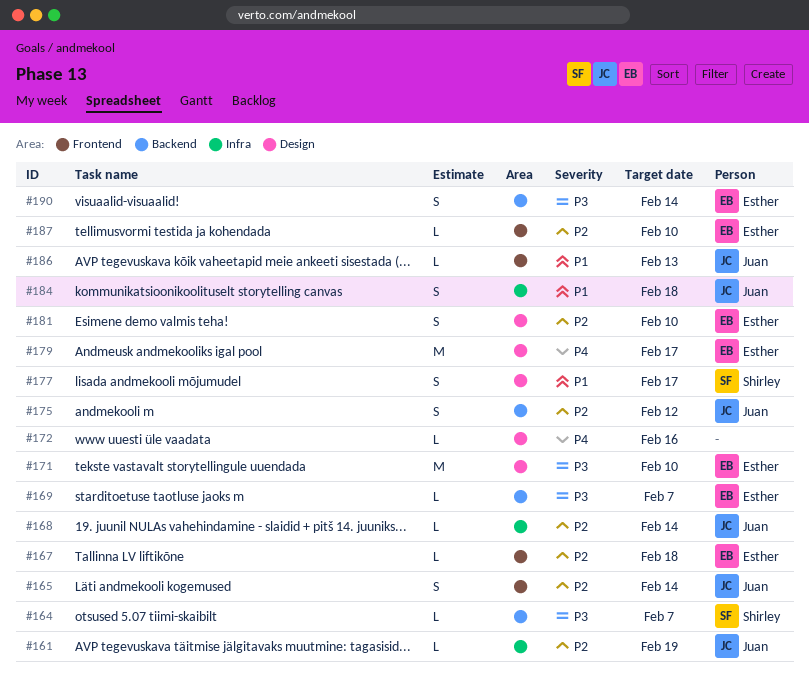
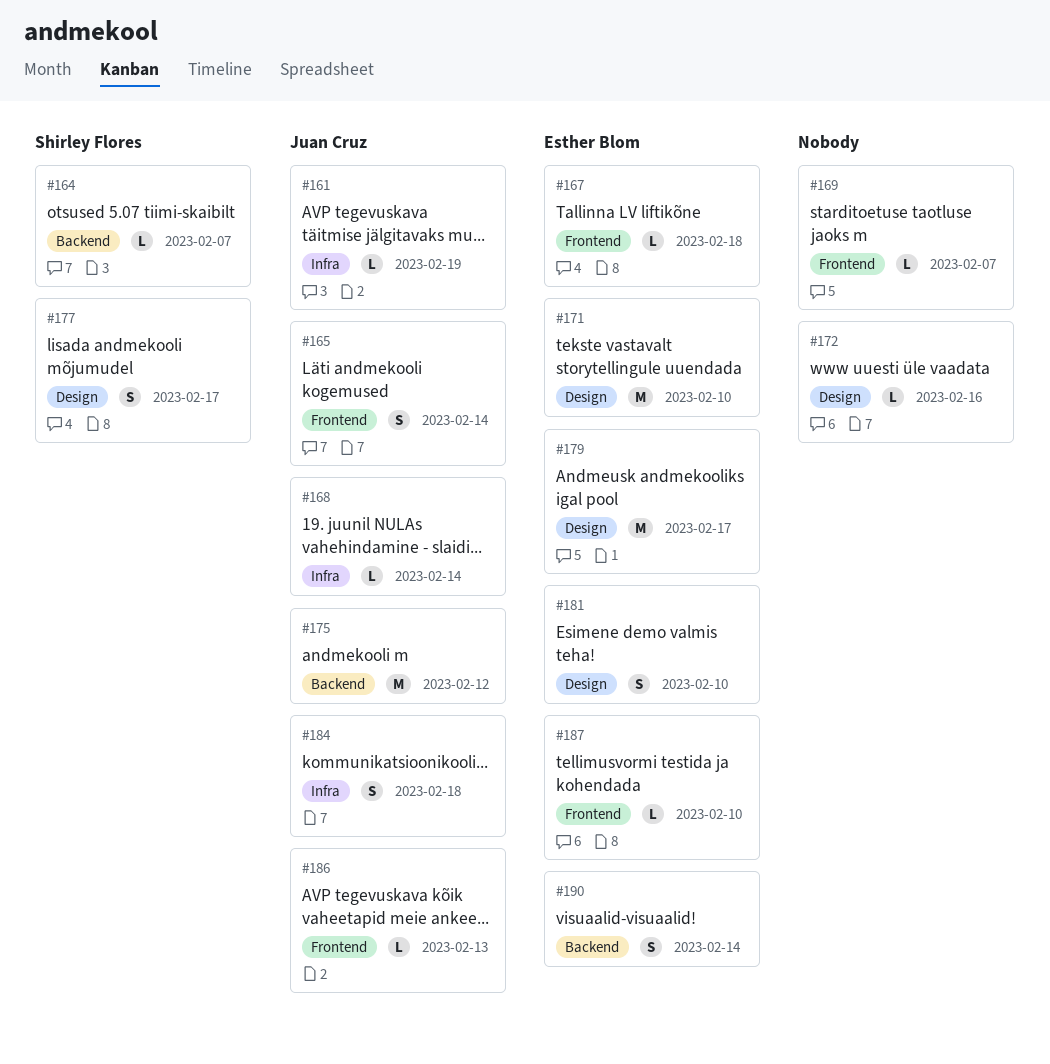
#169, owner: Esther Blom -> none
#169, label: Backend -> Frontend
#175, estimate: S -> M

